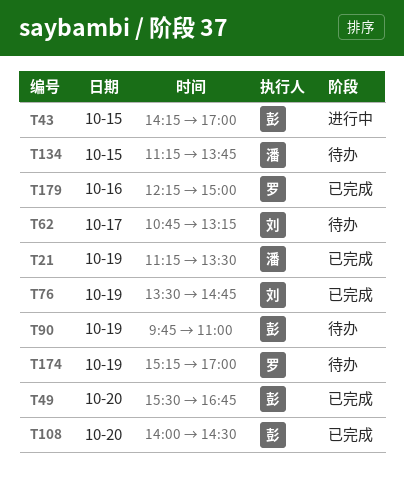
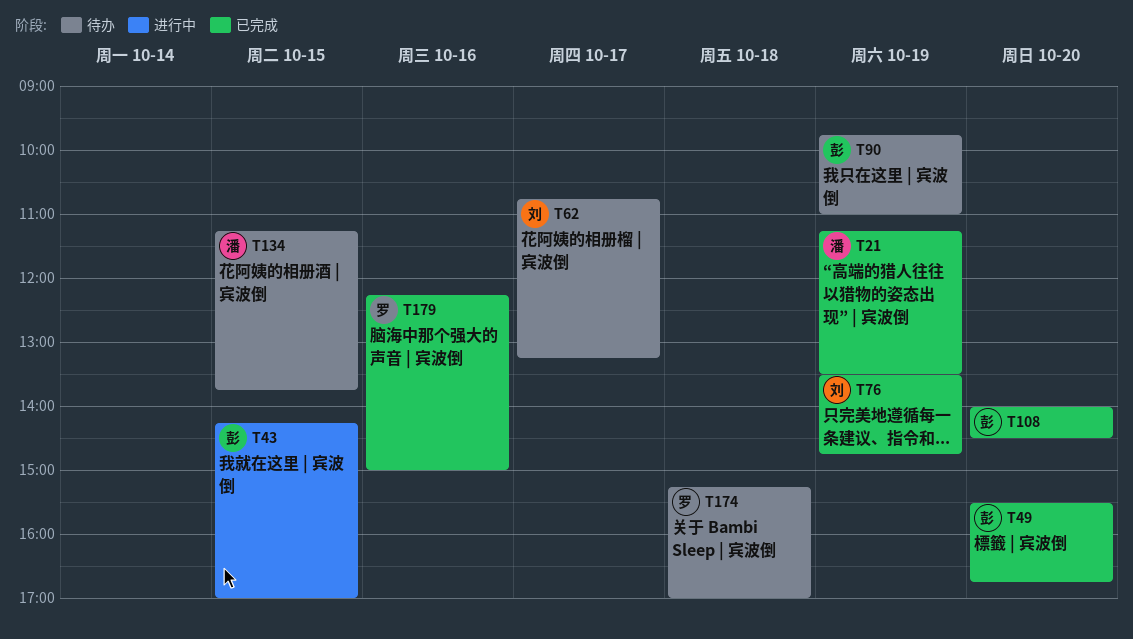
T174, day: Oct 19 -> Oct 18

